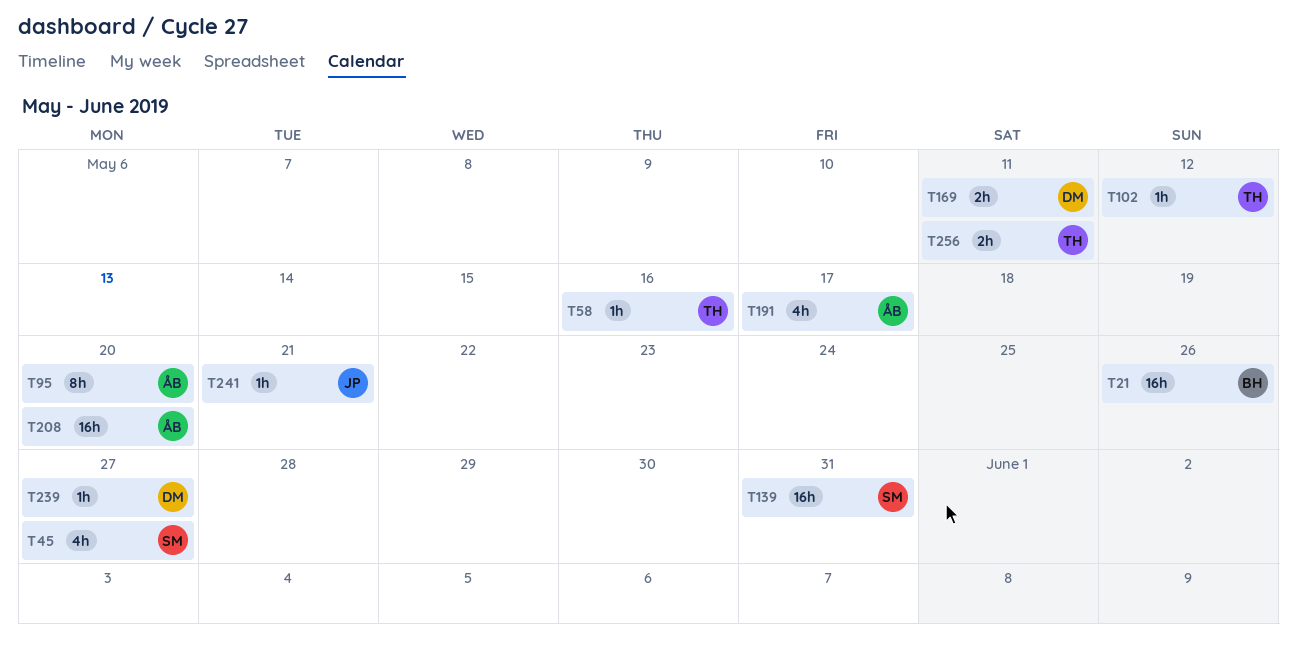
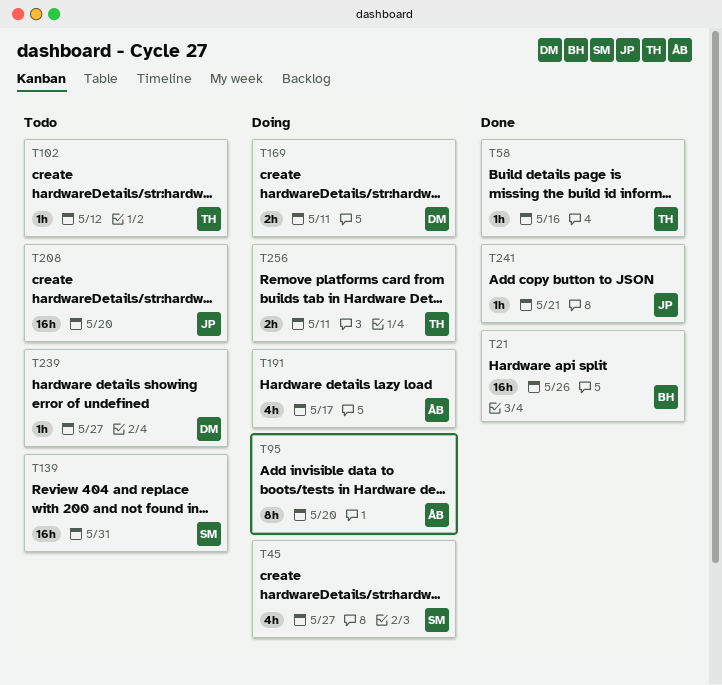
T208, owner: ÅB -> JP

